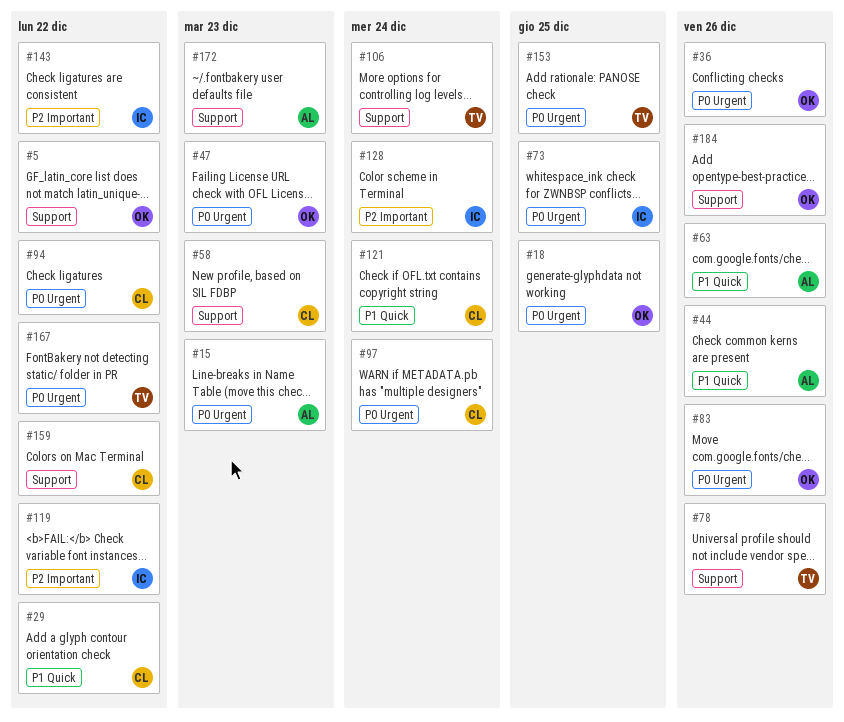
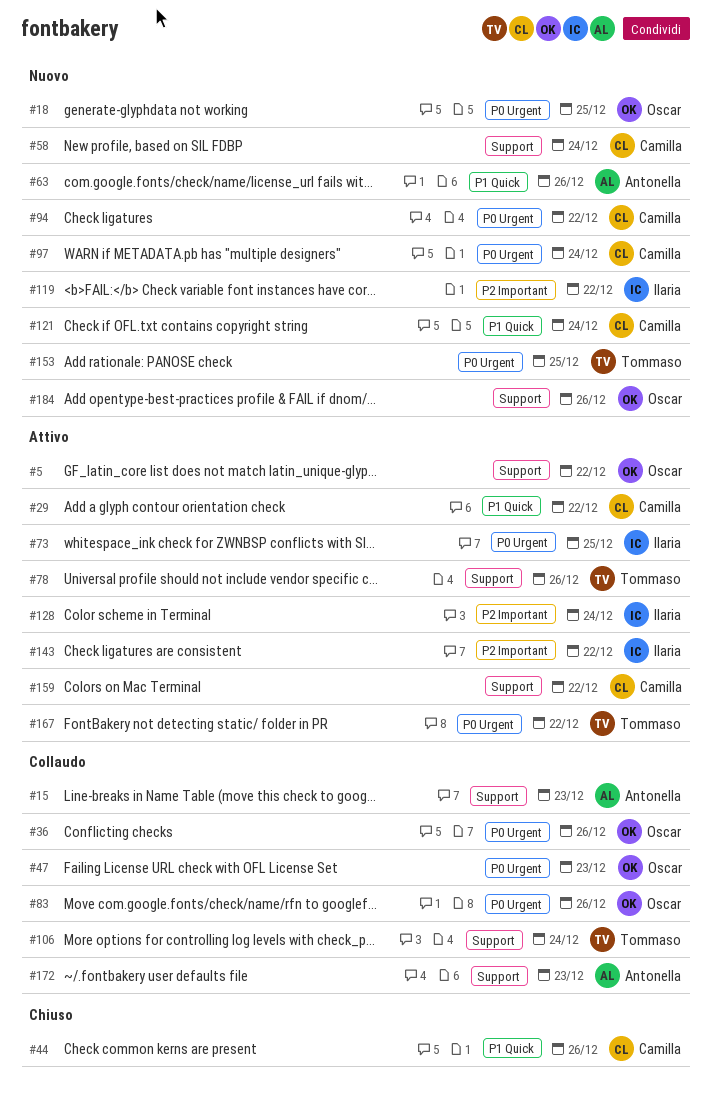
#15, label: P0 Urgent -> Support
#44, owner: Antonella -> Camilla
#58, due: Dec 23 -> Dec 24

